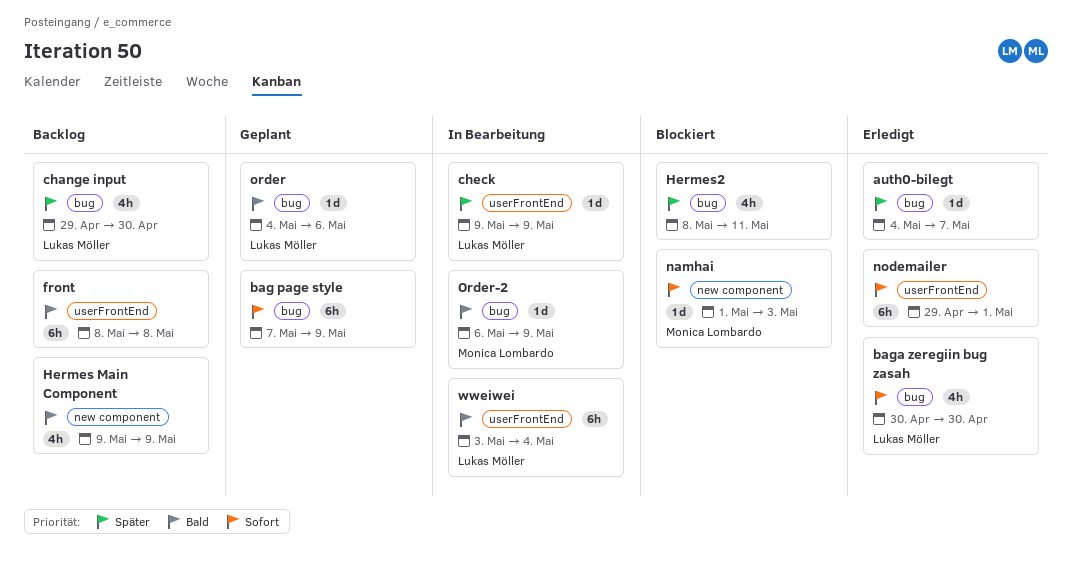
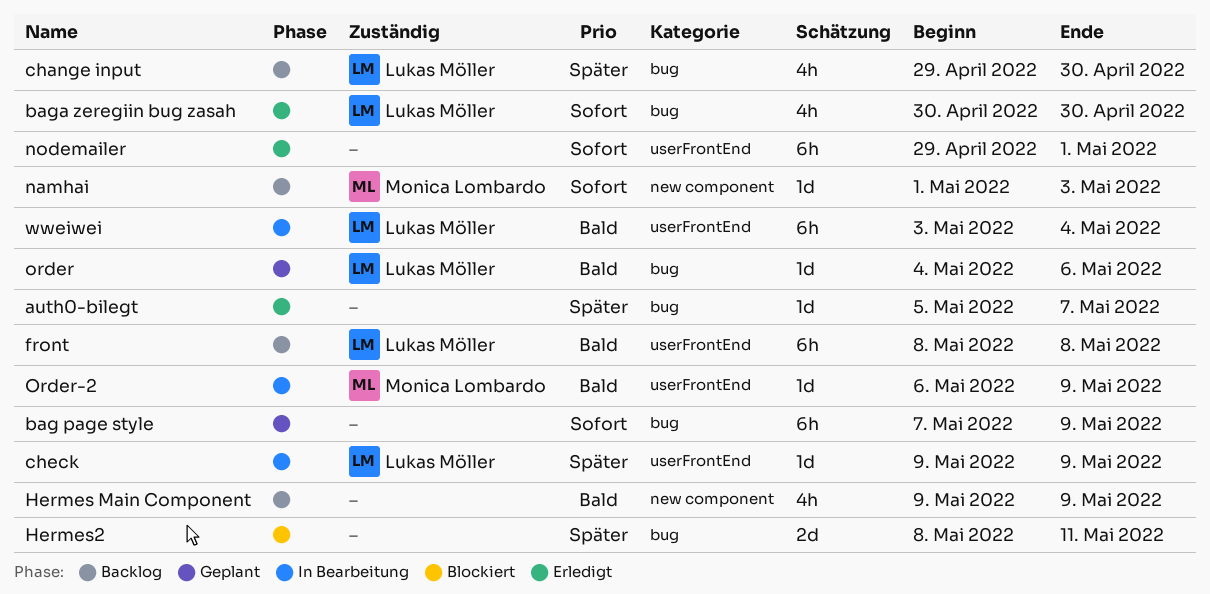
auth0-bilegt, start: May 4 -> May 5
front, owner: none -> Lukas Möller
Hermes2, estimate: 4h -> 2d
namhai, status: Blockiert -> Backlog
Order-2, label: bug -> userFrontEnd

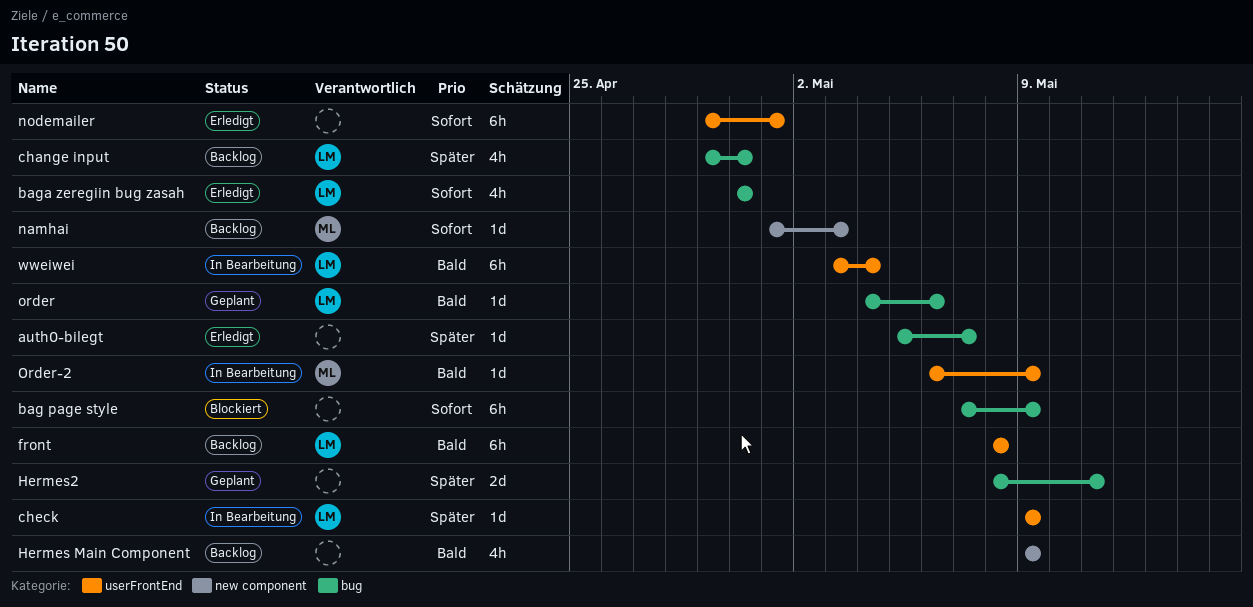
bag page style, status: Geplant -> Blockiert
Hermes2, status: Blockiert -> Geplant

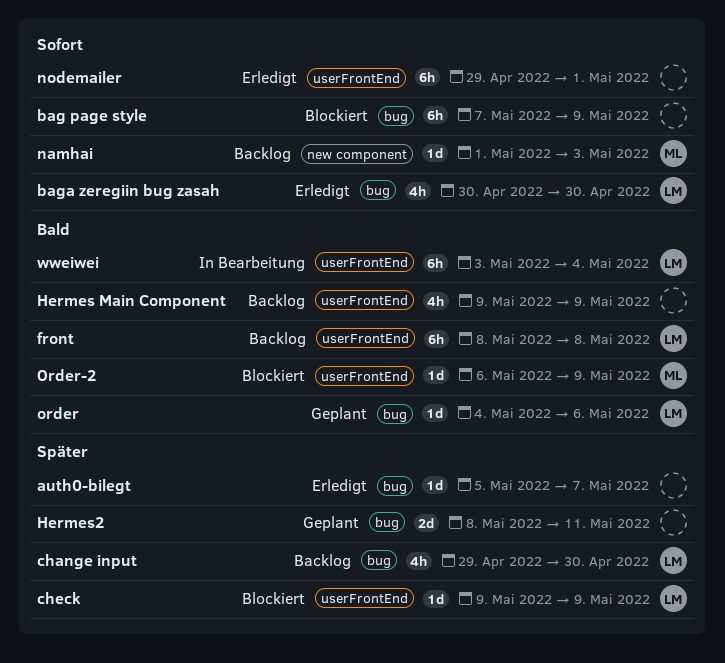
check, status: In Bearbeitung -> Blockiert
Hermes Main Component, label: new component -> userFrontEnd
Order-2, status: In Bearbeitung -> Blockiert

